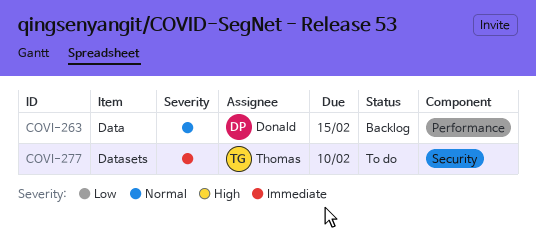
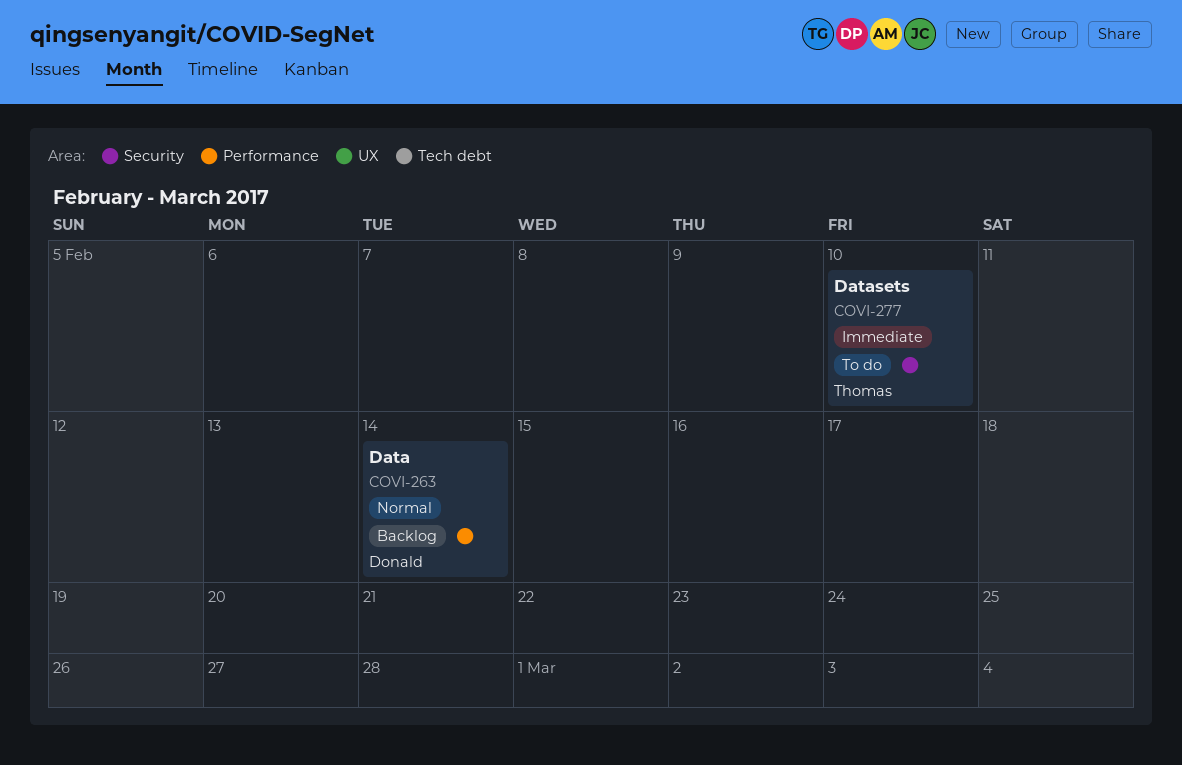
COVI-263, due: Feb 15 -> Feb 14

